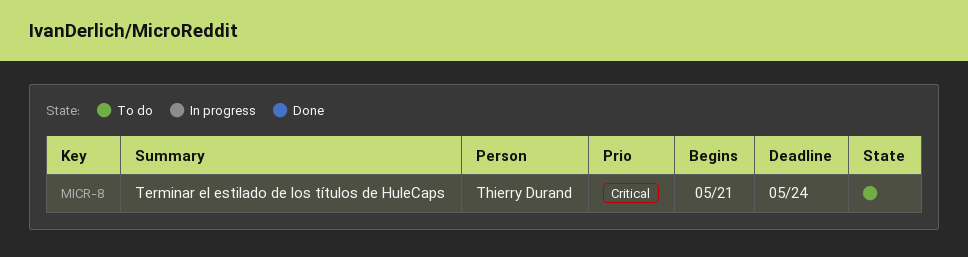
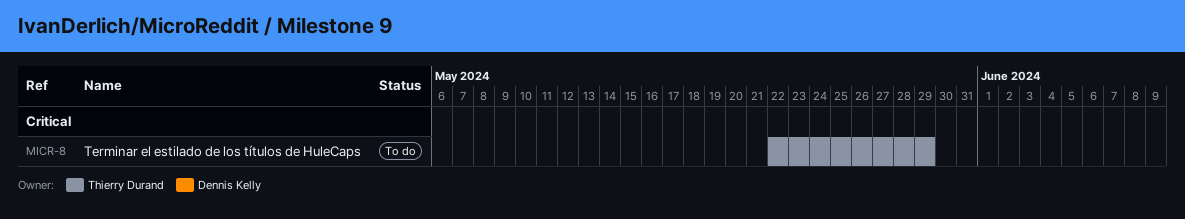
MICR-8, start: May 21 -> May 22
MICR-8, due: May 24 -> May 29

